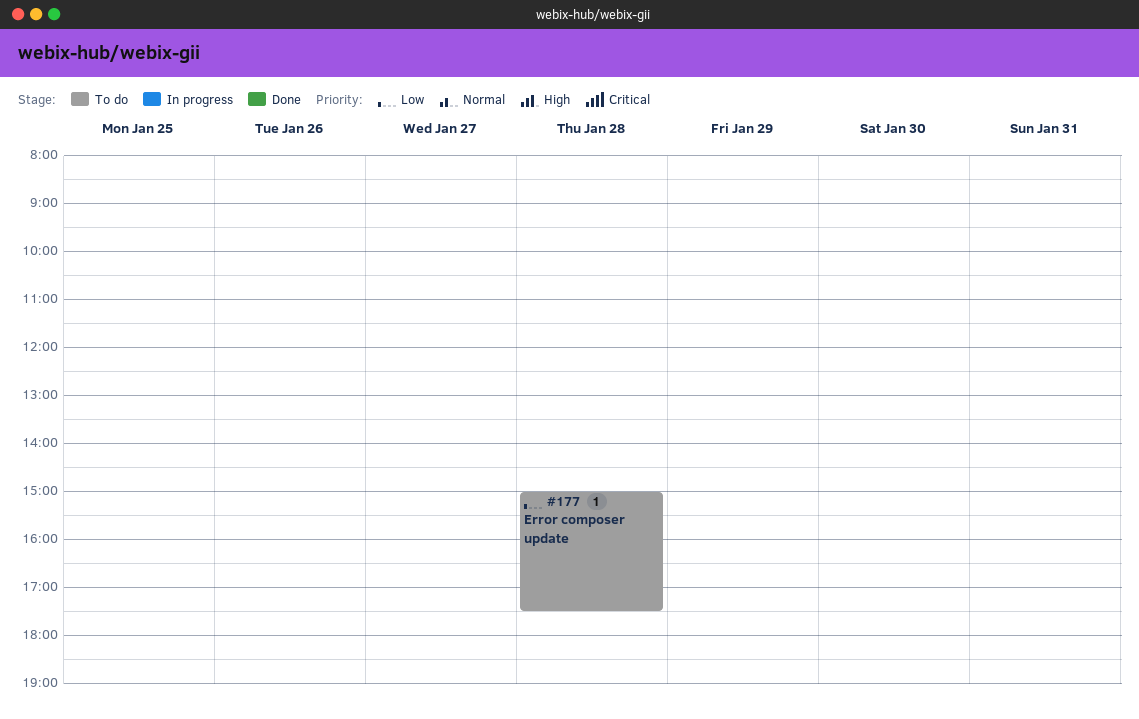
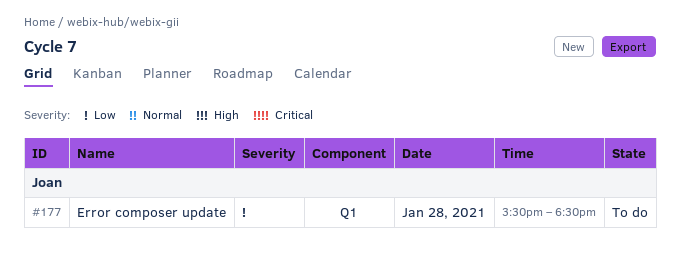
#177, begins: 15:00 -> 15:30
#177, ends: 17:30 -> 18:30

